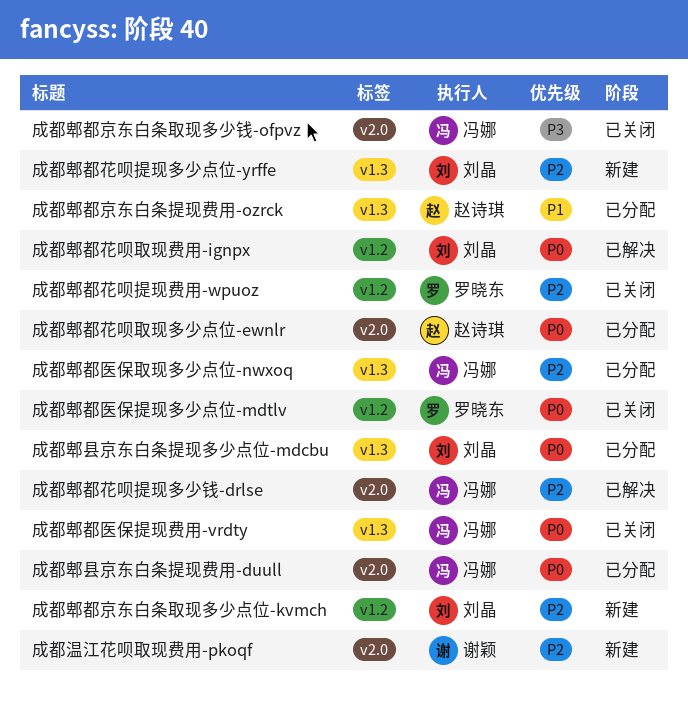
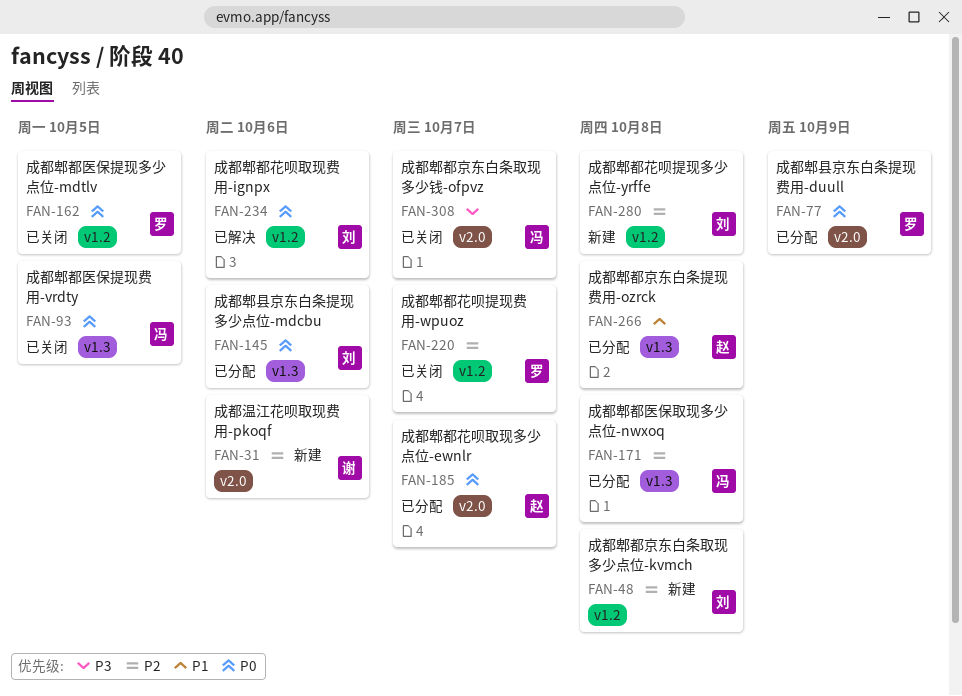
成都郫县京东白条提现费用-duull, owner: 冯娜 -> 罗晓东
成都郫都花呗提现多少点位-yrffe, label: v1.3 -> v1.2
成都郫都花呗提现多少钱-drlse: present -> none

